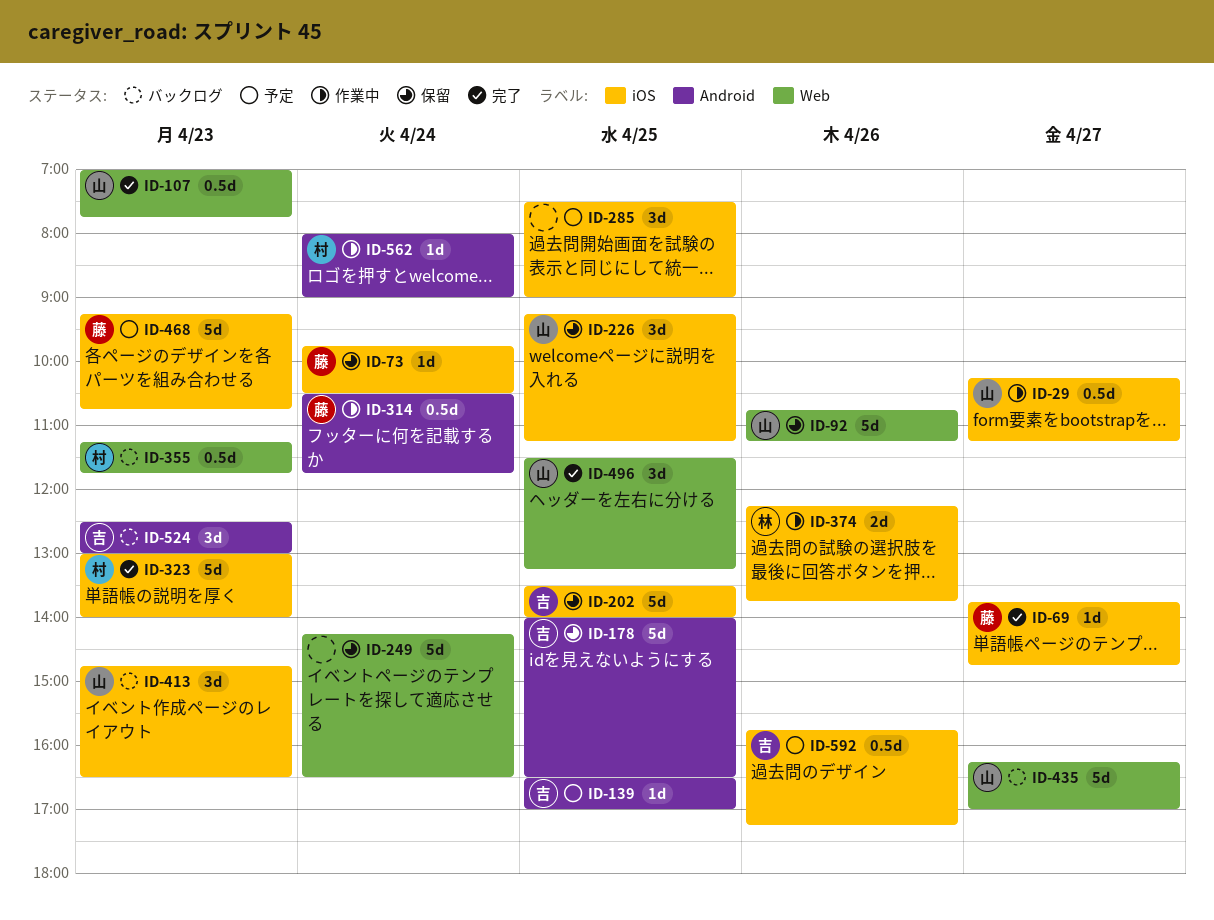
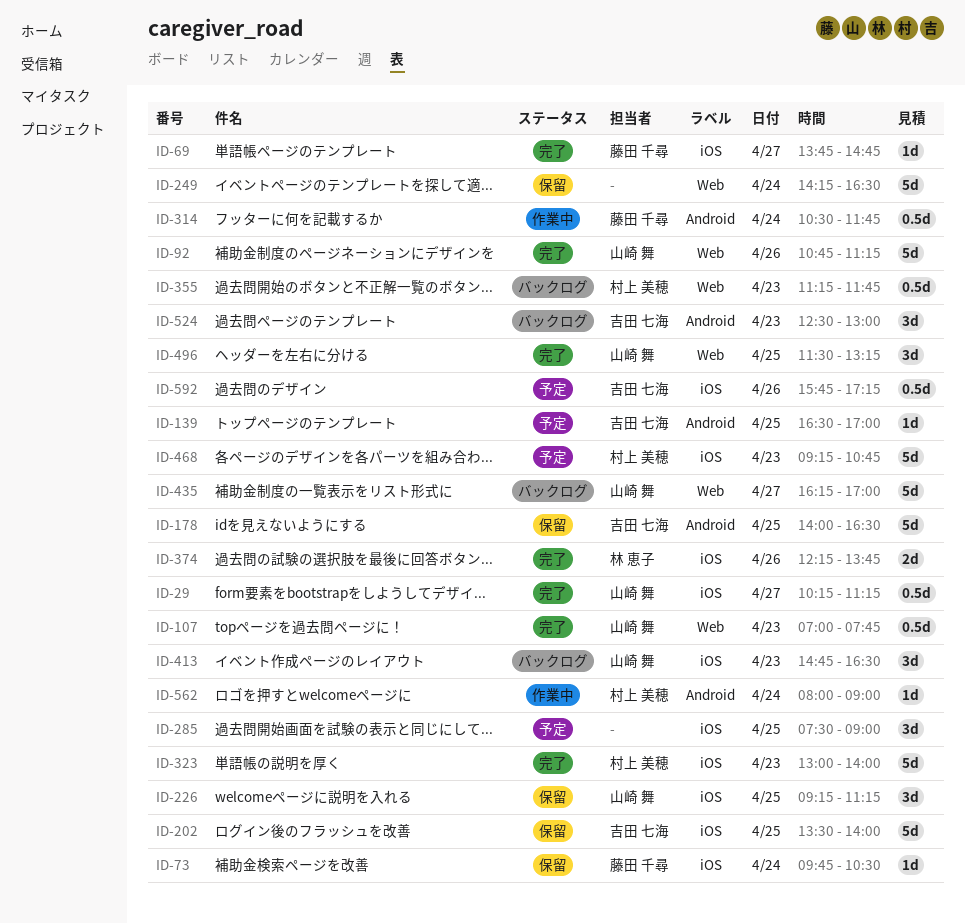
ID-29, status: 作業中 -> 完了
ID-92, status: 保留 -> 完了
ID-374, status: 作業中 -> 完了
ID-468, owner: 藤田 千尋 -> 村上 美穂

